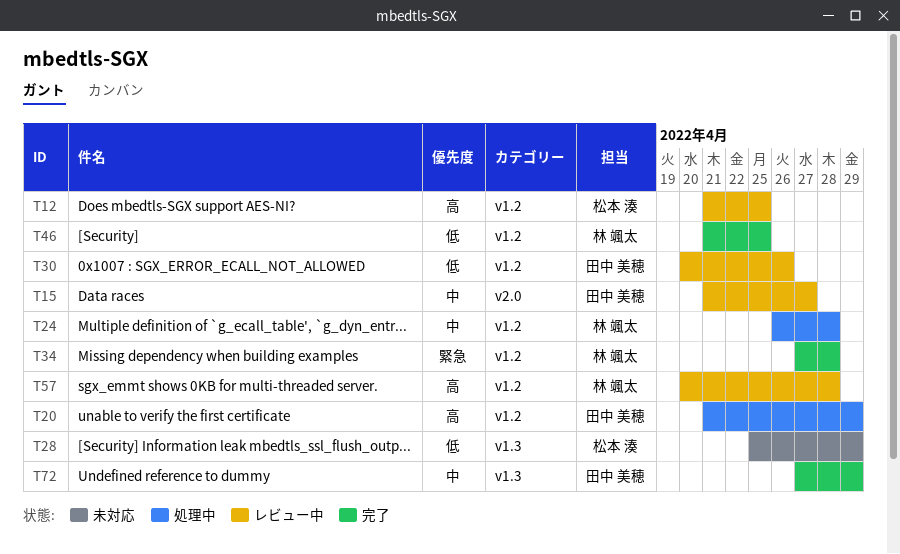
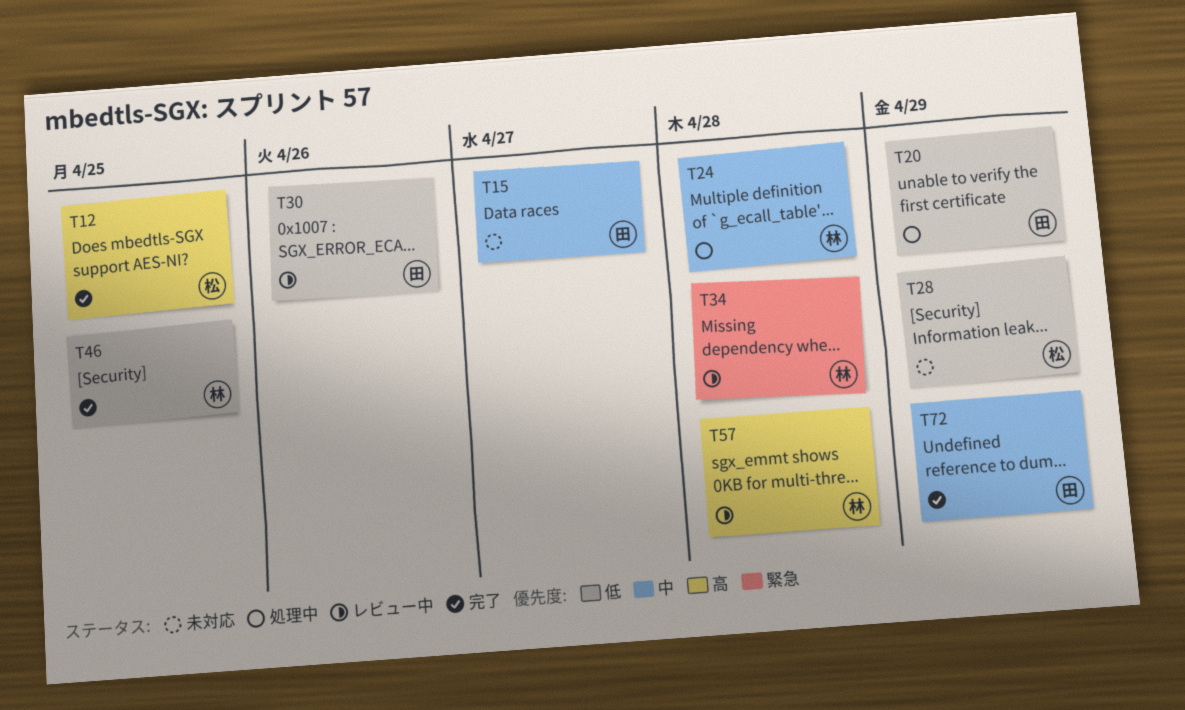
T12, status: レビュー中 -> 完了
T15, status: レビュー中 -> 未対応
T20, priority: 高 -> 低
T34, status: 完了 -> レビュー中

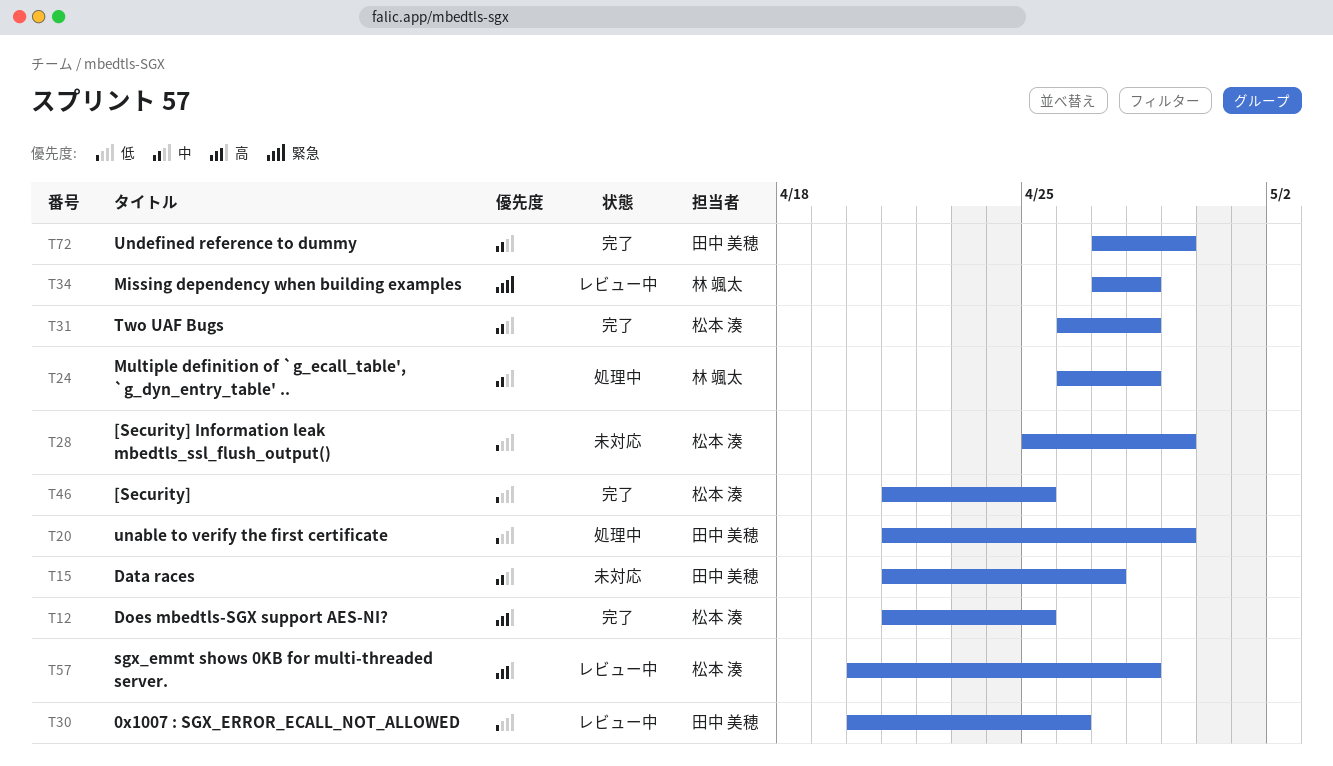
T31: none -> present
T46, owner: 林 颯太 -> 松本 湊
T57, owner: 林 颯太 -> 松本 湊

